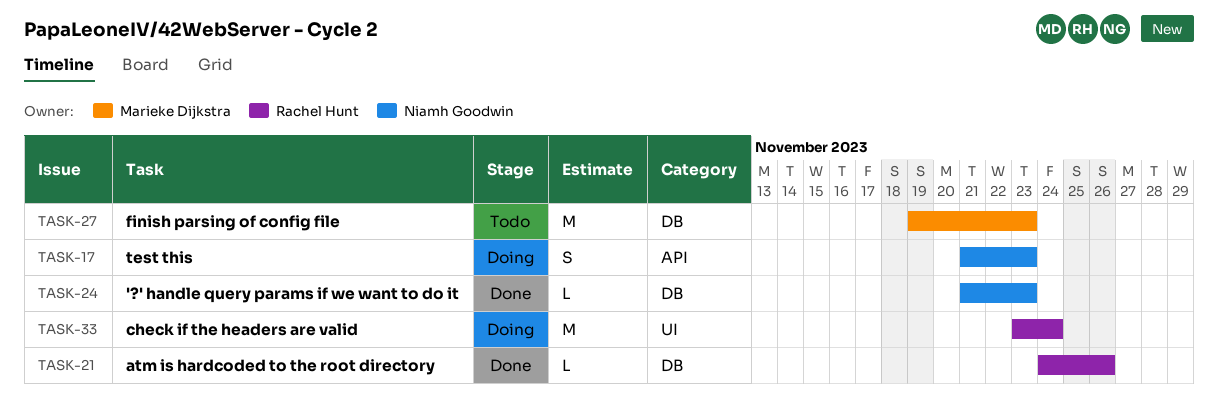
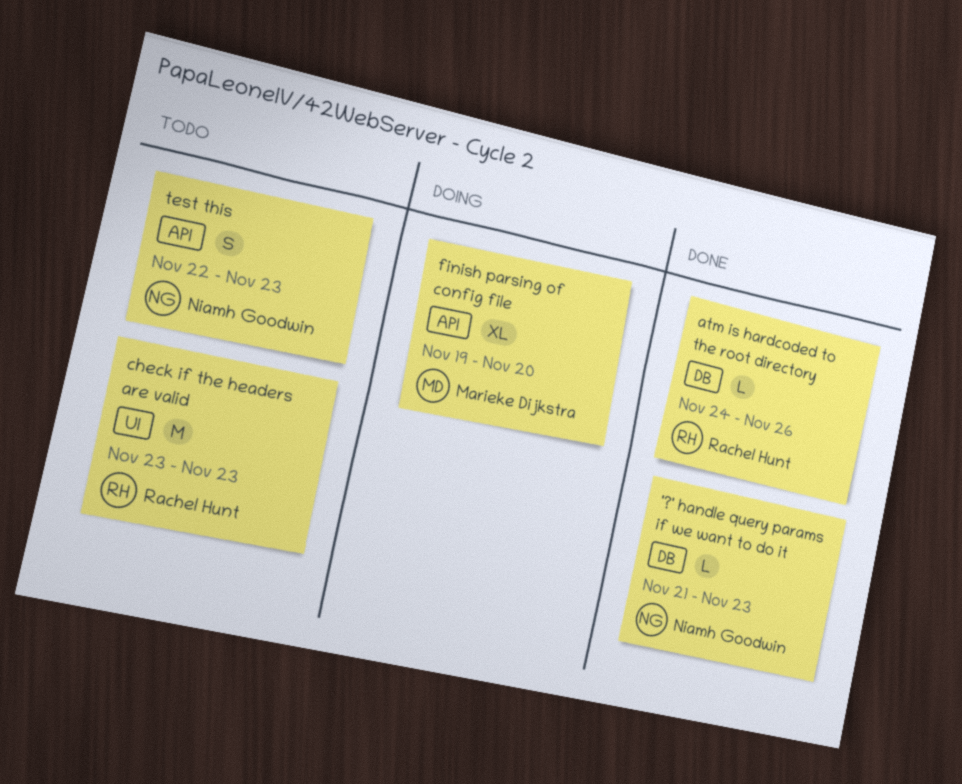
check if the headers are valid, status: Doing -> Todo
check if the headers are valid, due: Nov 24 -> Nov 23
finish parsing of config file, status: Todo -> Doing
finish parsing of config file, label: DB -> API
finish parsing of config file, estimate: M -> XL
finish parsing of config file, due: Nov 23 -> Nov 20
test this, status: Doing -> Todo
test this, start: Nov 21 -> Nov 22

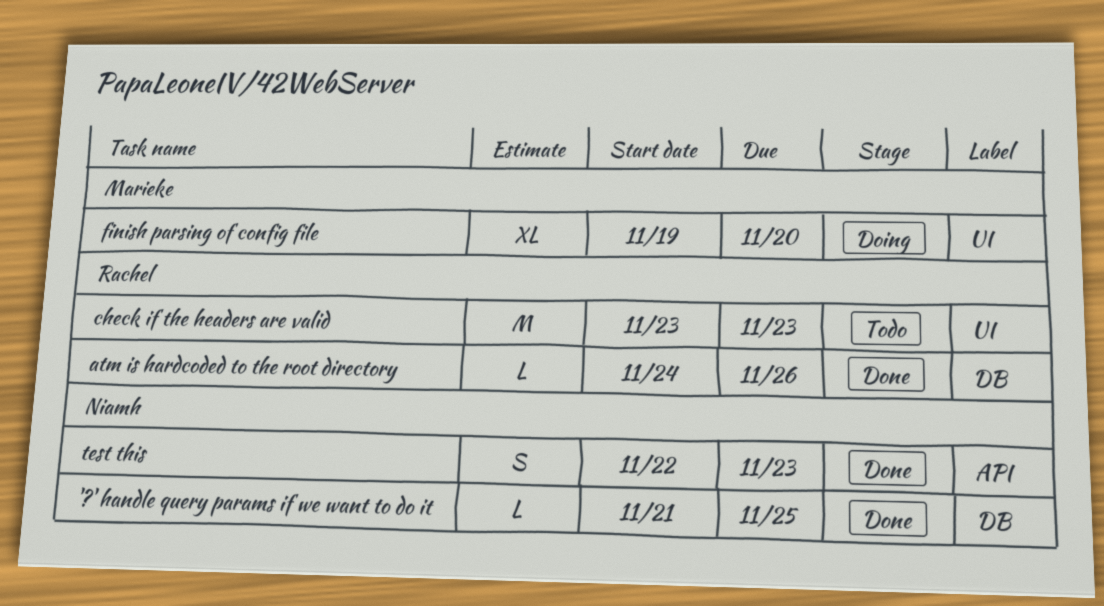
'?' handle query params if we want to do it, due: Nov 23 -> Nov 25
finish parsing of config file, label: API -> UI
test this, status: Todo -> Done

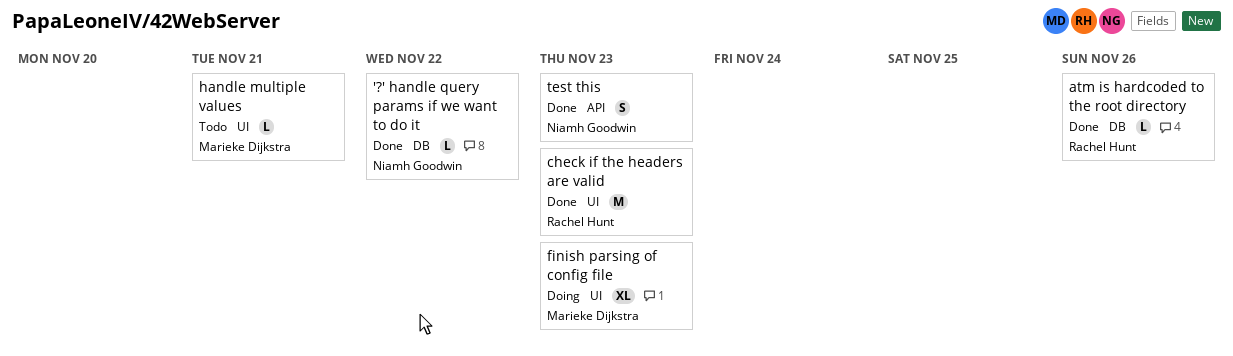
'?' handle query params if we want to do it, due: Nov 25 -> Nov 22
check if the headers are valid, status: Todo -> Done
finish parsing of config file, due: Nov 20 -> Nov 23
handle multiple values: none -> present

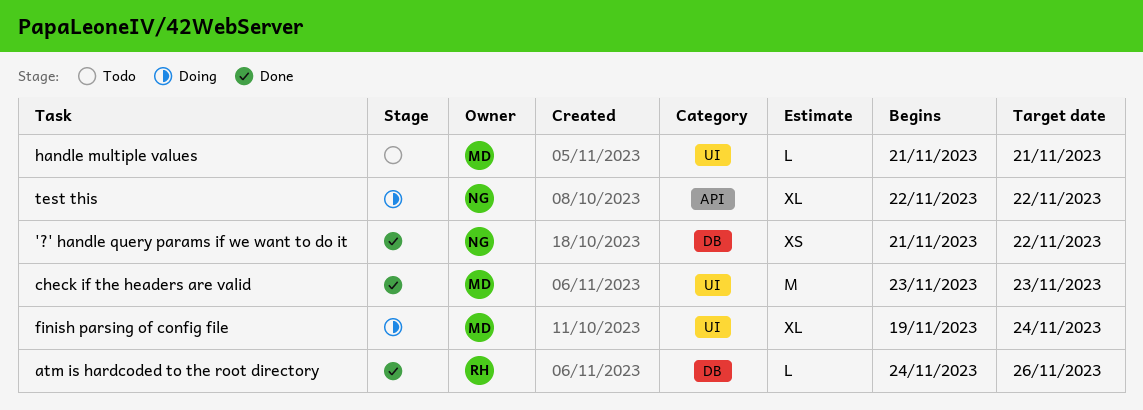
'?' handle query params if we want to do it, estimate: L -> XS
check if the headers are valid, owner: Rachel Hunt -> Marieke Dijkstra
finish parsing of config file, due: Nov 23 -> Nov 24
test this, status: Done -> Doing
test this, estimate: S -> XL
test this, due: Nov 23 -> Nov 22

